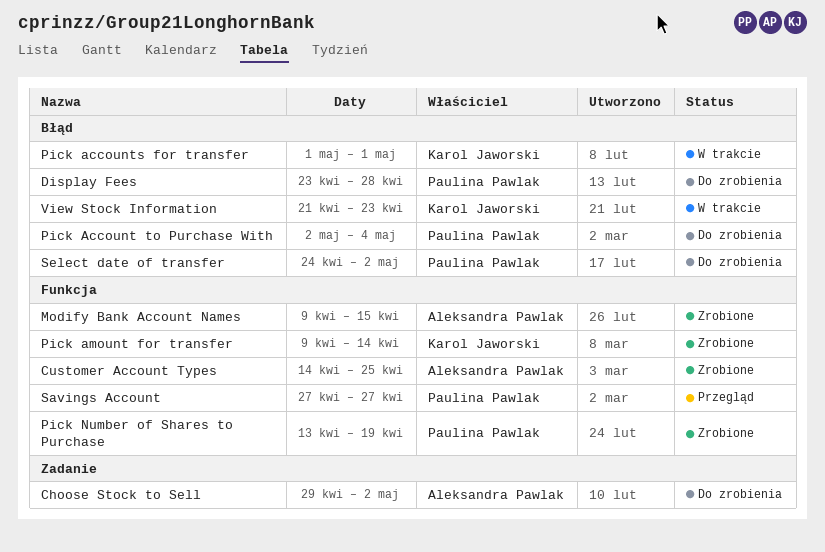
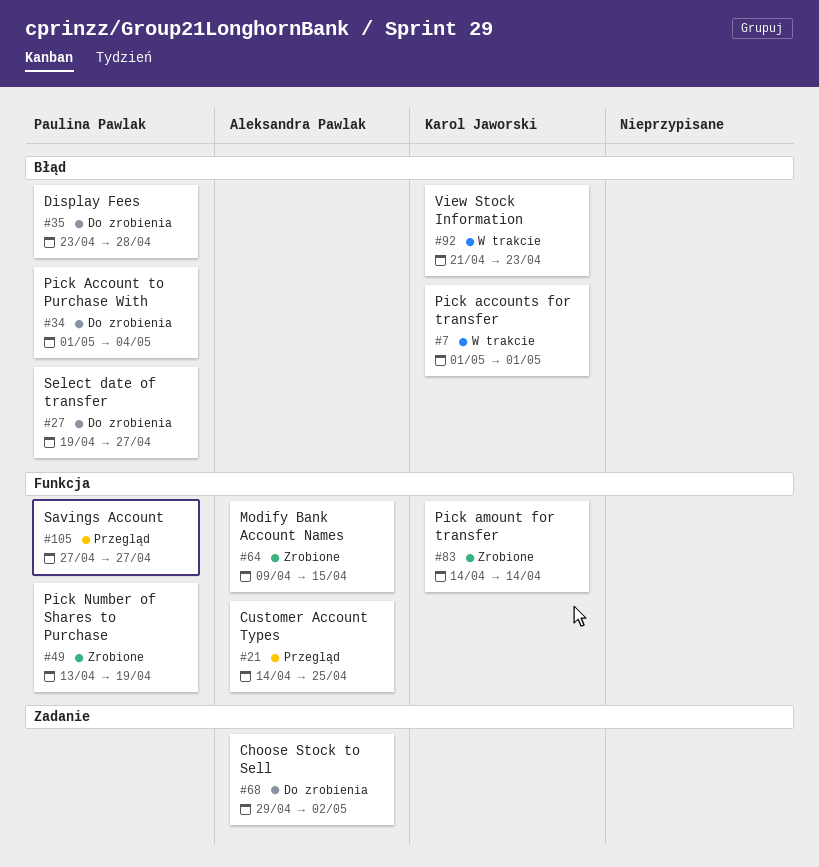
Customer Account Types, status: Zrobione -> Przegląd
Pick Account to Purchase With, start: May 2 -> May 1
Pick amount for transfer, start: Apr 9 -> Apr 14
Select date of transfer, start: Apr 24 -> Apr 19
Select date of transfer, due: May 2 -> Apr 27

